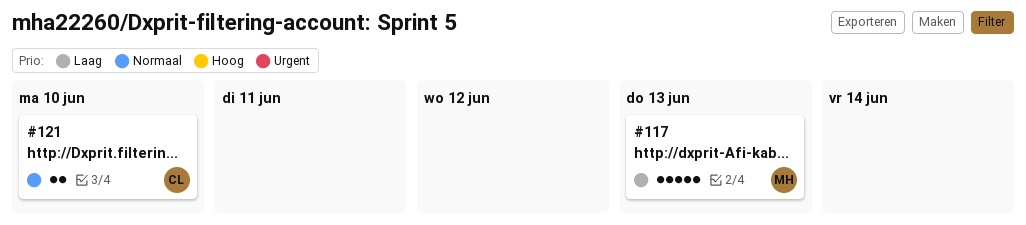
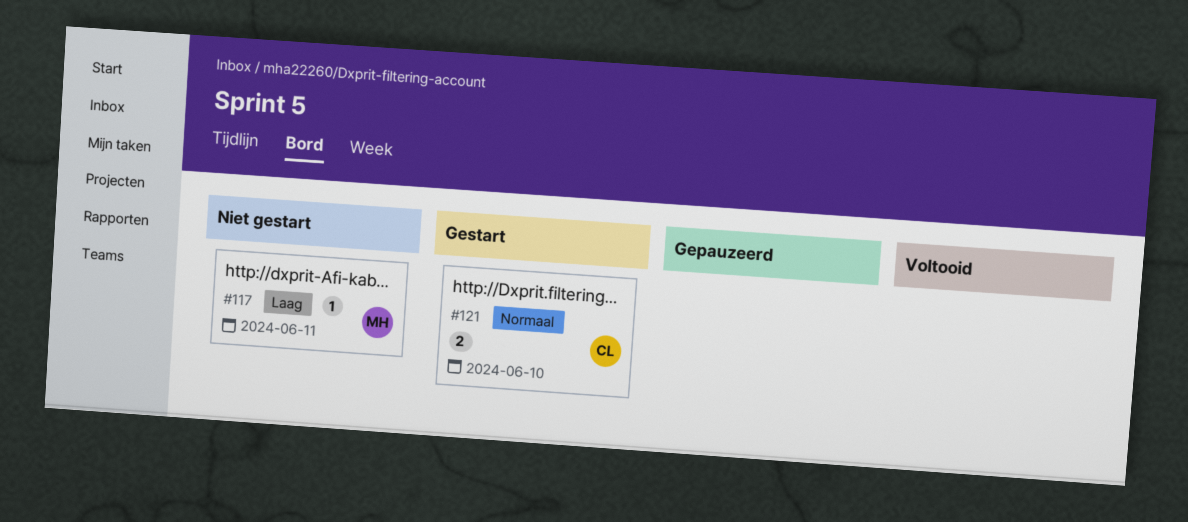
#117, estimate: 5 -> 1
#117, due: Jun 13 -> Jun 11

